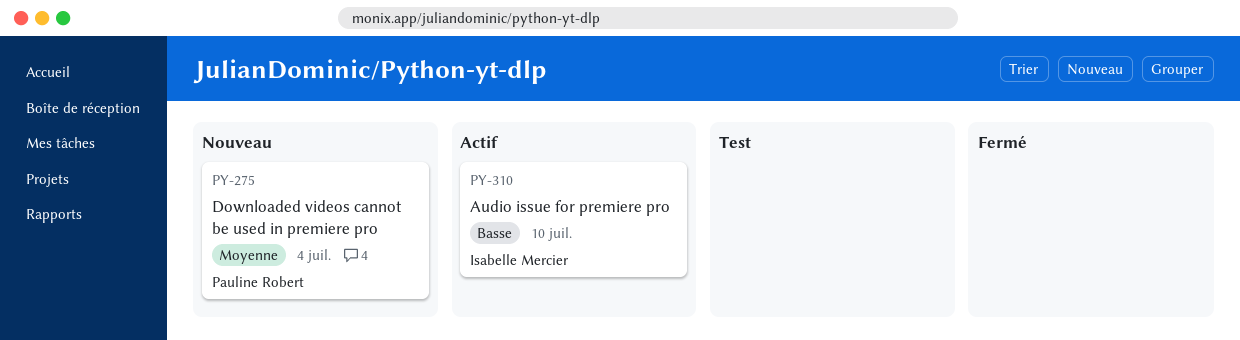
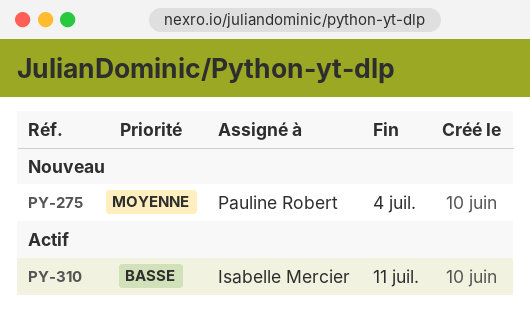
PY-310, due: Jul 10 -> Jul 11

